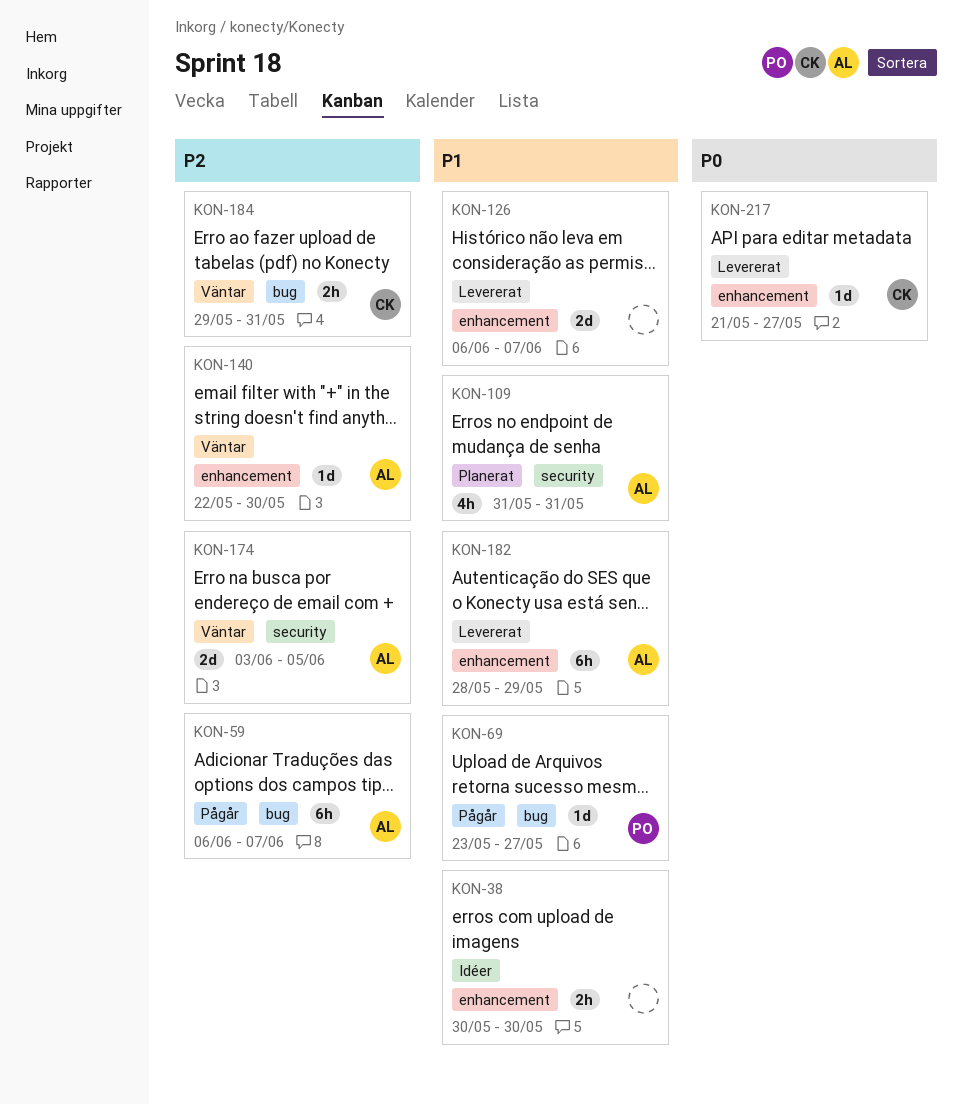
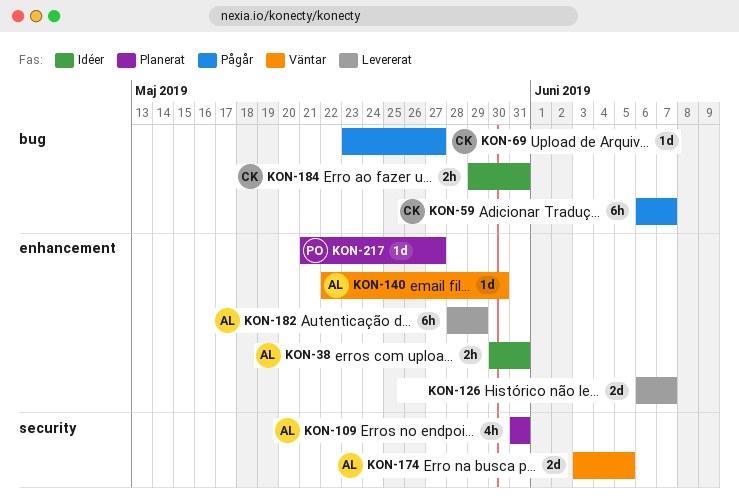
KON-38, owner: none -> AL
KON-38, due: May 30 -> May 31
KON-59, owner: AL -> CK
KON-69, owner: PO -> CK
KON-184, status: Väntar -> Idéer
KON-217, status: Levererat -> Planerat
KON-217, owner: CK -> PO

